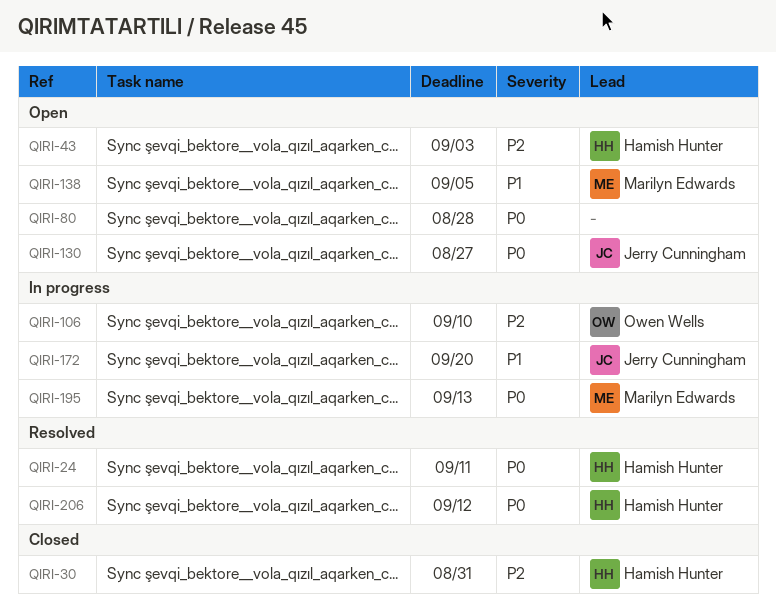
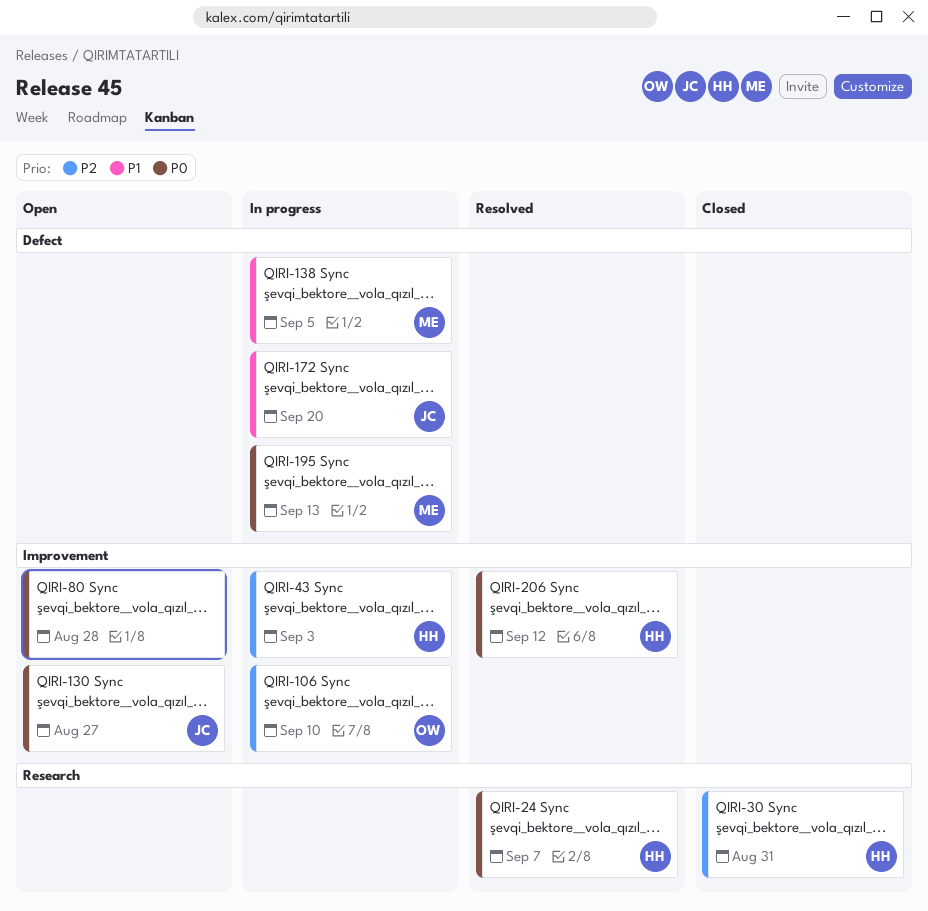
QIRI-24, due: Sep 11 -> Sep 7
QIRI-43, status: Open -> In progress
QIRI-138, status: Open -> In progress

